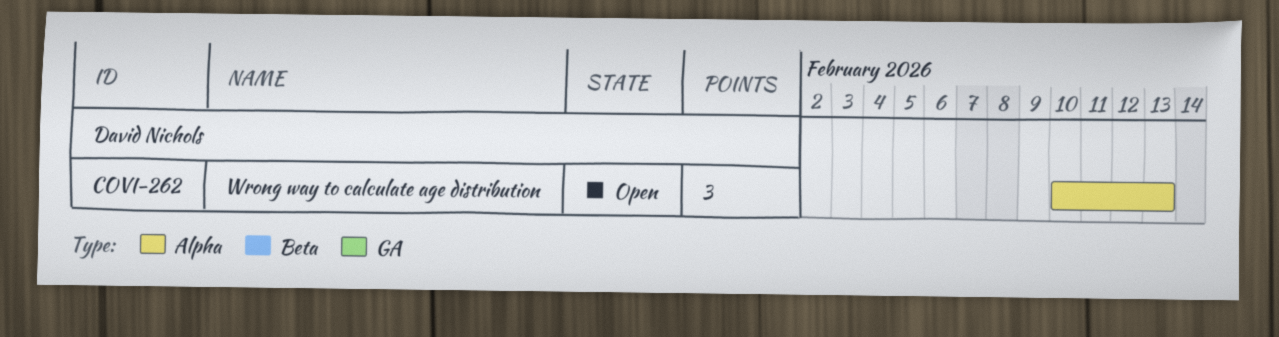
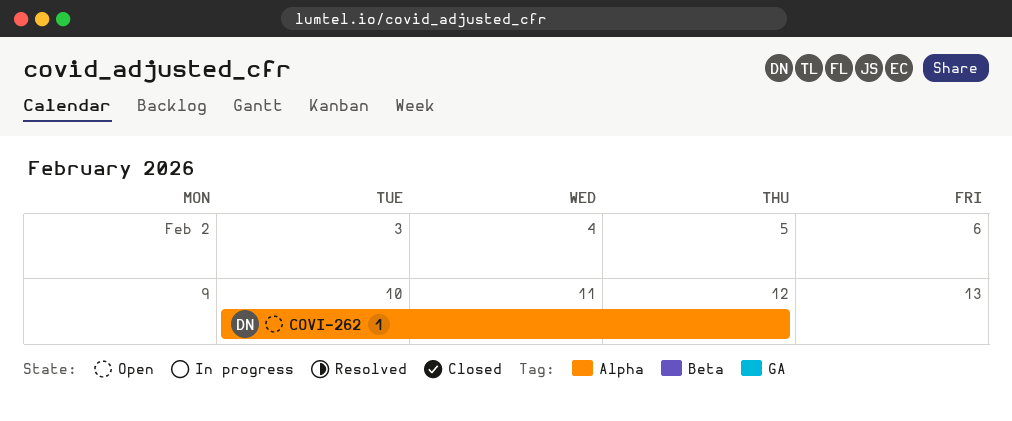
COVI-262, estimate: 3 -> 1
COVI-262, due: Feb 13 -> Feb 12

